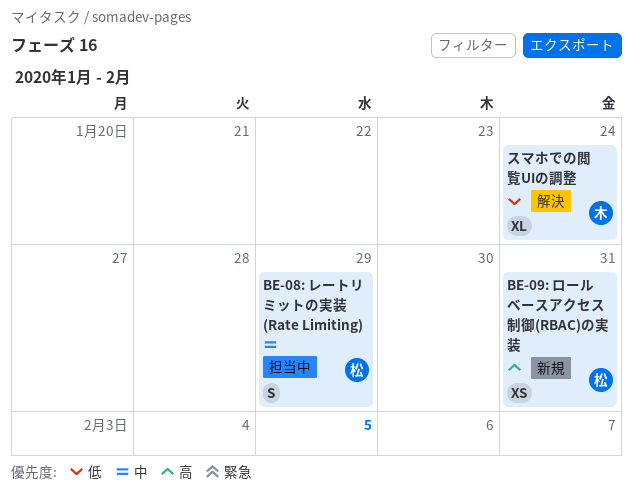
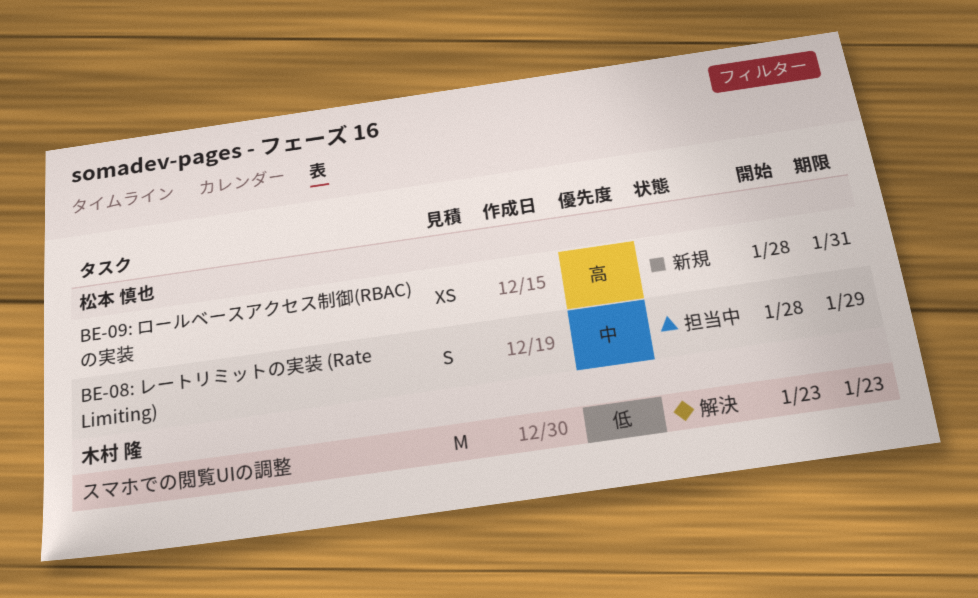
スマホでの閲覧UIの調整, estimate: XL -> M
スマホでの閲覧UIの調整, due: Jan 24 -> Jan 23

